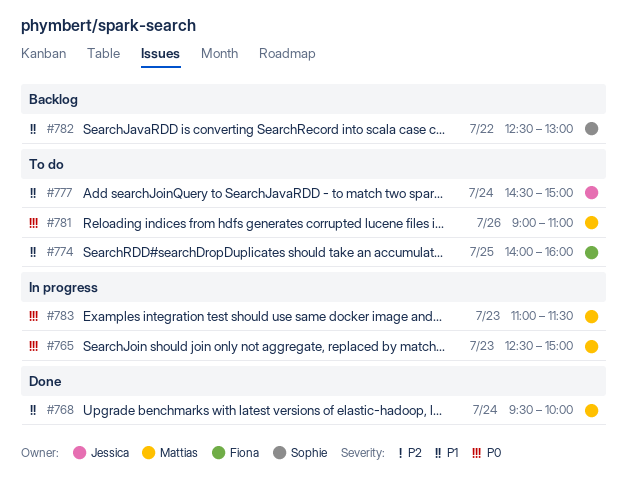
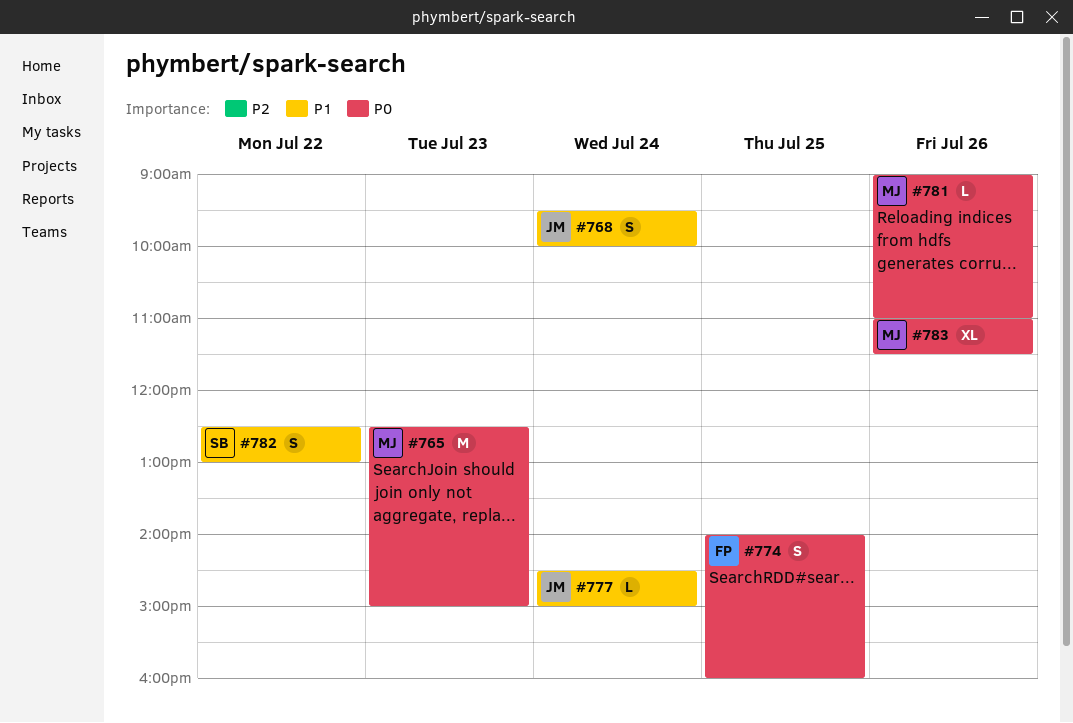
#768, owner: Mattias -> Jessica
#774, priority: P1 -> P0
#783, day: Jul 23 -> Jul 26

